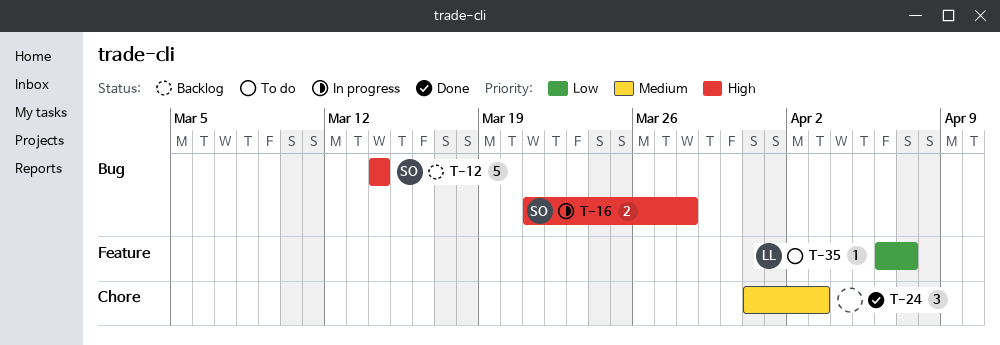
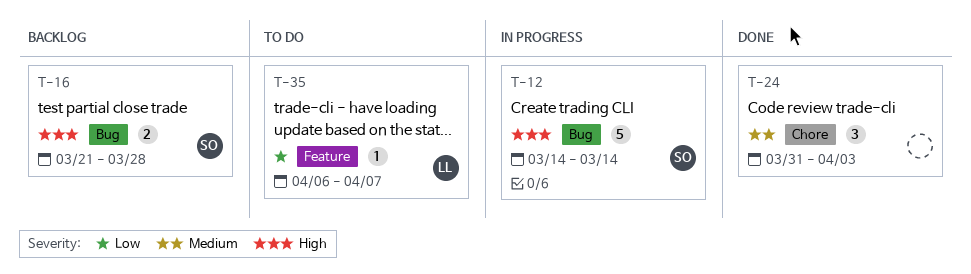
T-12, status: Backlog -> In progress
T-16, status: In progress -> Backlog

